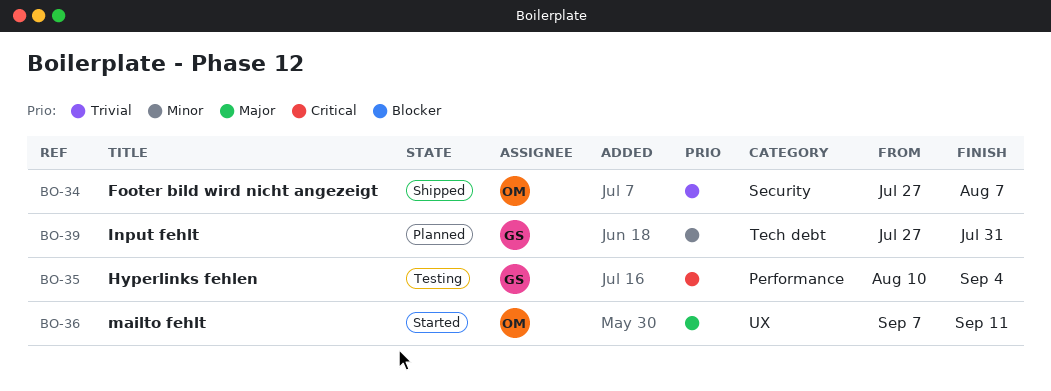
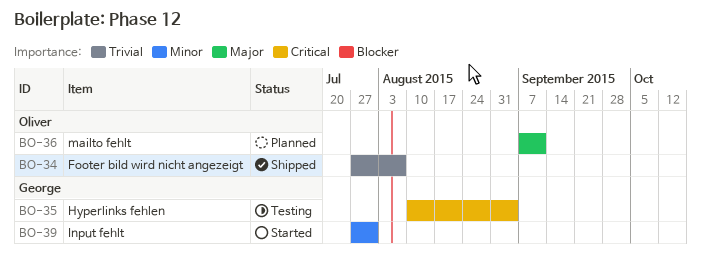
BO-36, status: Started -> Planned
BO-39, status: Planned -> Started

